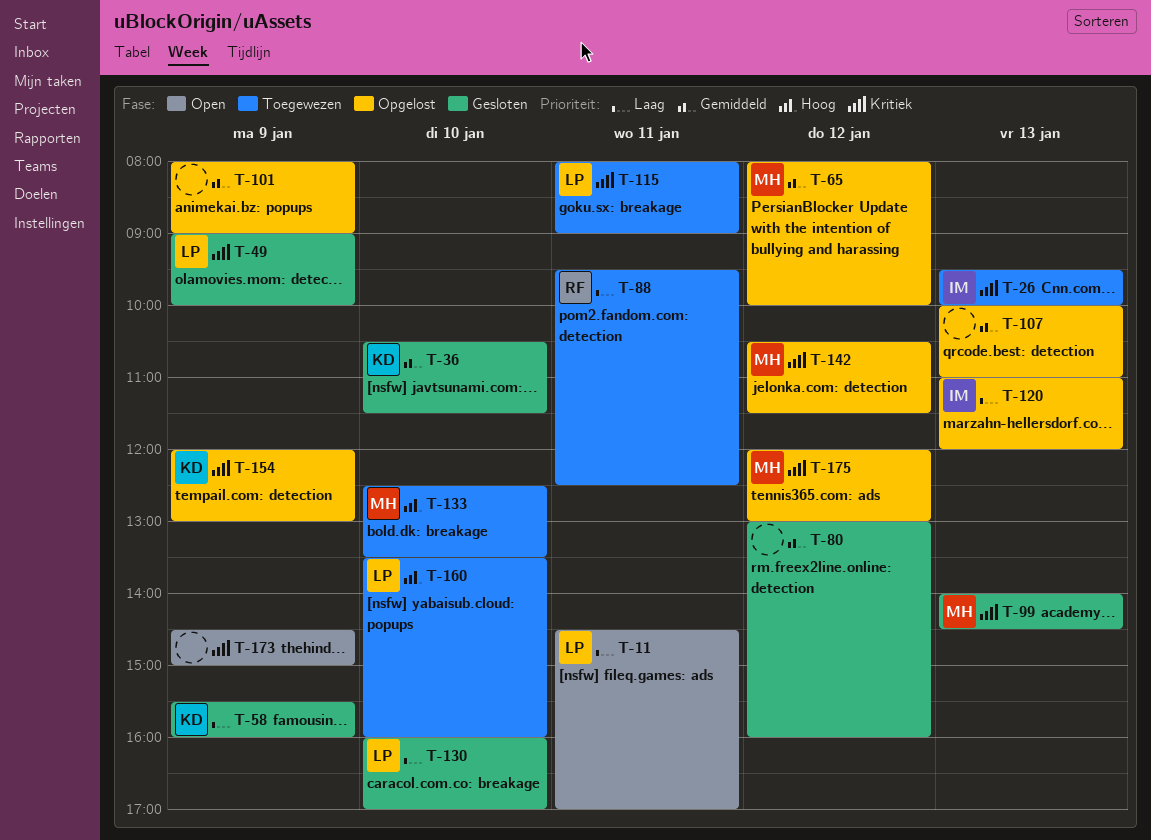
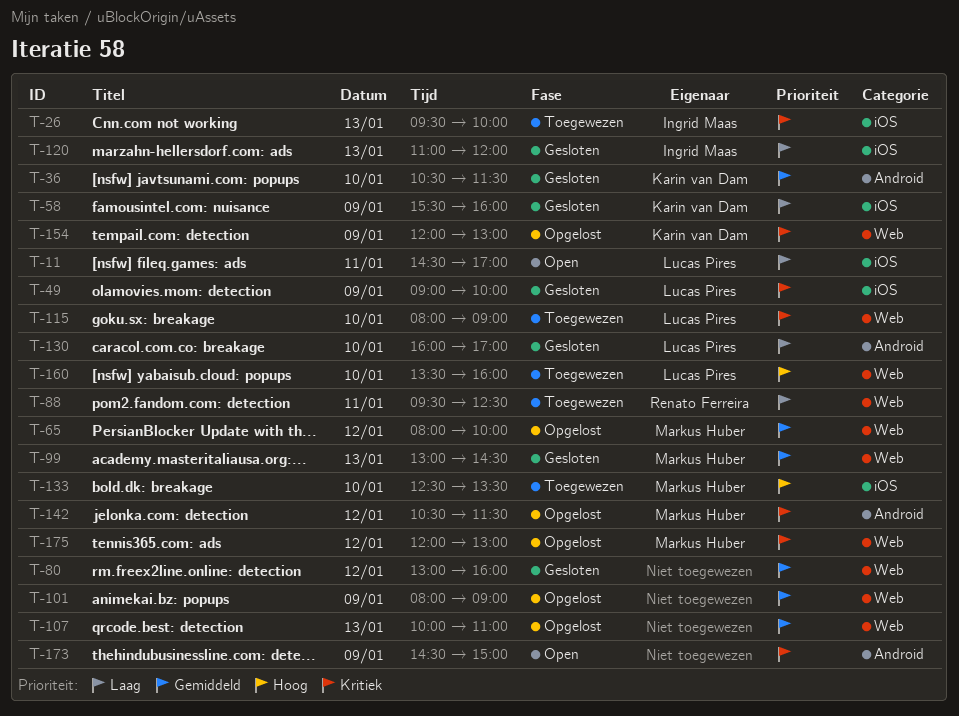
T-99, priority: Kritiek -> Gemiddeld
T-99, begins: 14:00 -> 13:00
T-115, day: Jan 11 -> Jan 10
T-120, status: Opgelost -> Gesloten

